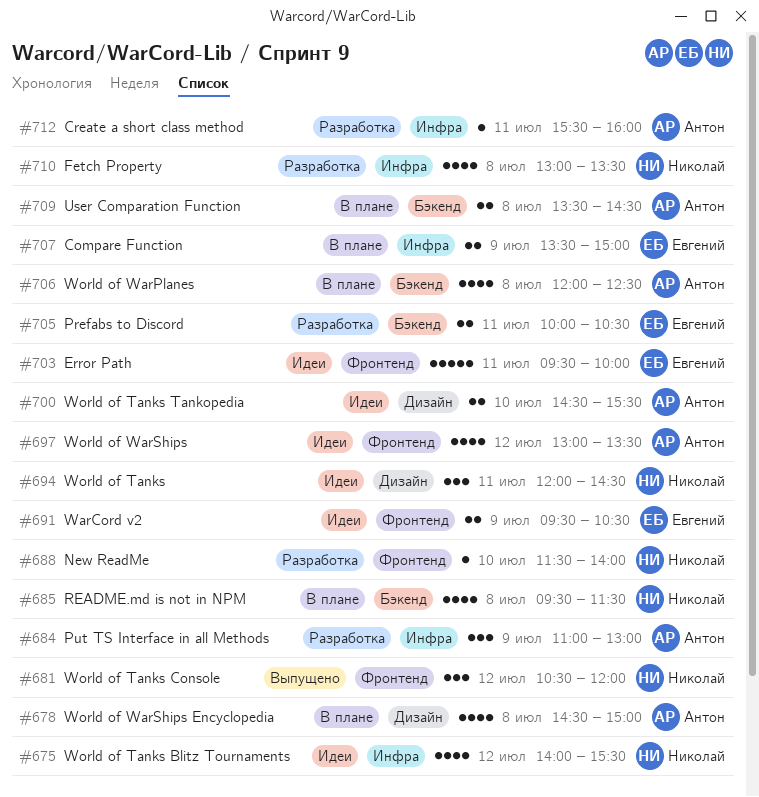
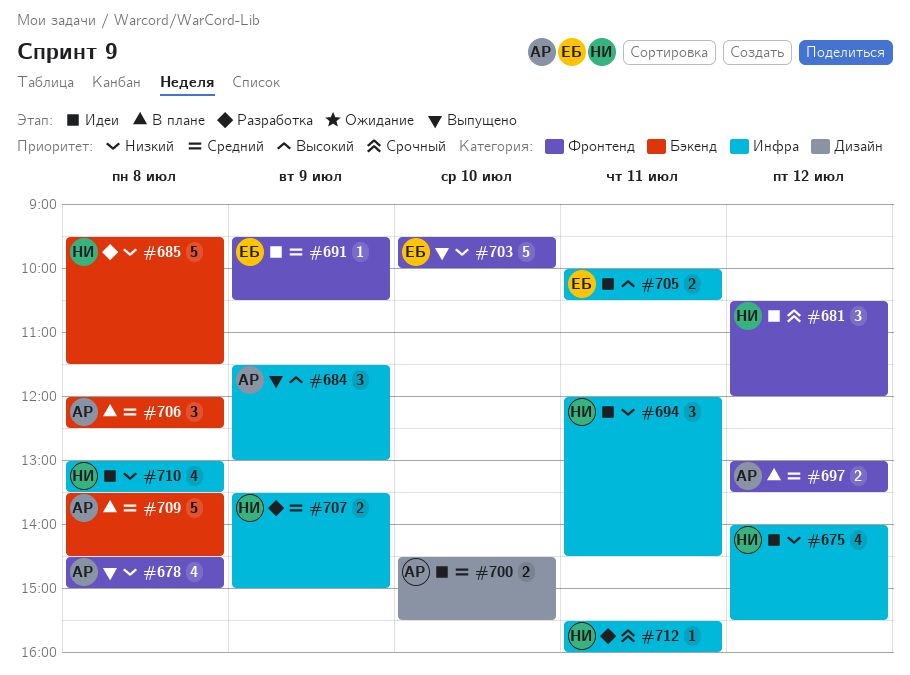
#678, status: В плане -> Выпущено
#678, label: Дизайн -> Фронтенд
#681, status: Выпущено -> Идеи
#684, status: Разработка -> Выпущено
#684, begins: 11:00 -> 11:30
#685, status: В плане -> Разработка
#685, estimate: 4 -> 5
#688: present -> none
#691, estimate: 2 -> 1
#694, label: Дизайн -> Инфра
#697, status: Идеи -> В плане
#697, estimate: 4 -> 2
#703, status: Идеи -> Выпущено
#703, day: Jul 11 -> Jul 10
#705, status: Разработка -> Идеи
#705, label: Бэкенд -> Инфра
#706, estimate: 4 -> 3
#707, status: В плане -> Разработка
#707, owner: Евгений -> Николай
#709, estimate: 2 -> 5
#710, status: Разработка -> Идеи
#712, owner: Антон -> Николай

